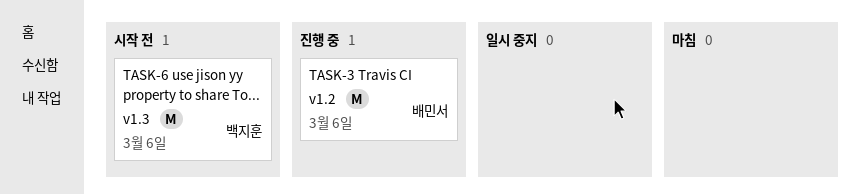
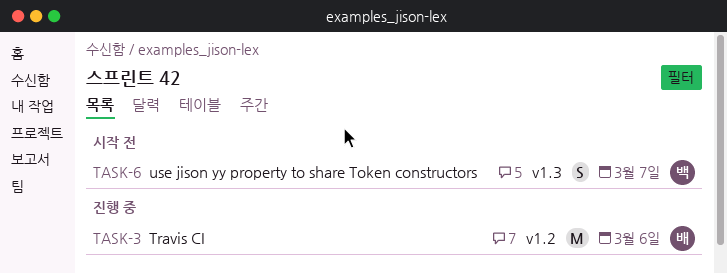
TASK-6, estimate: M -> S
TASK-6, due: Mar 6 -> Mar 7

